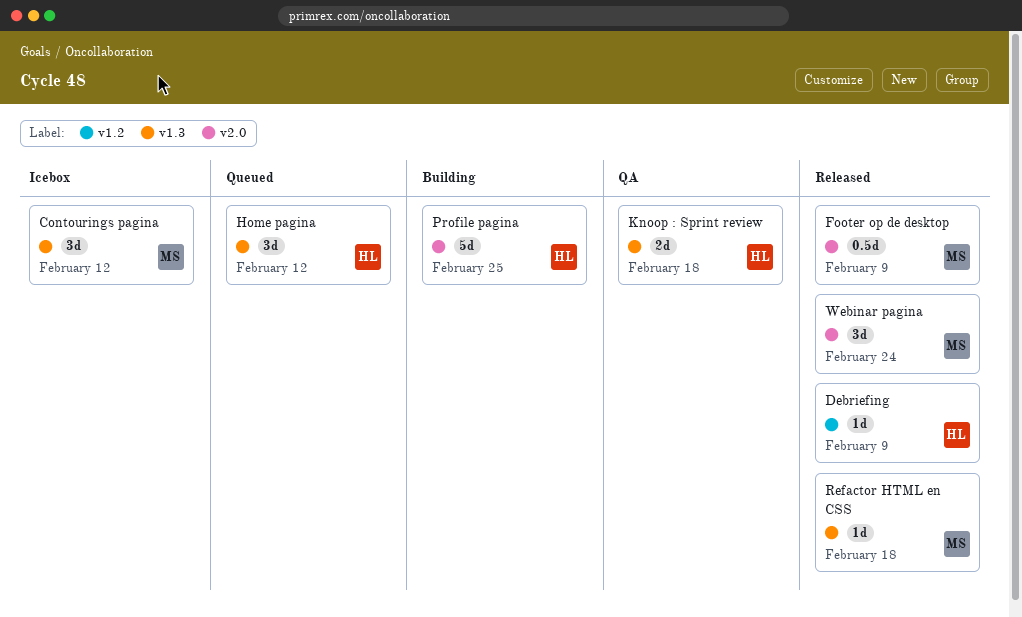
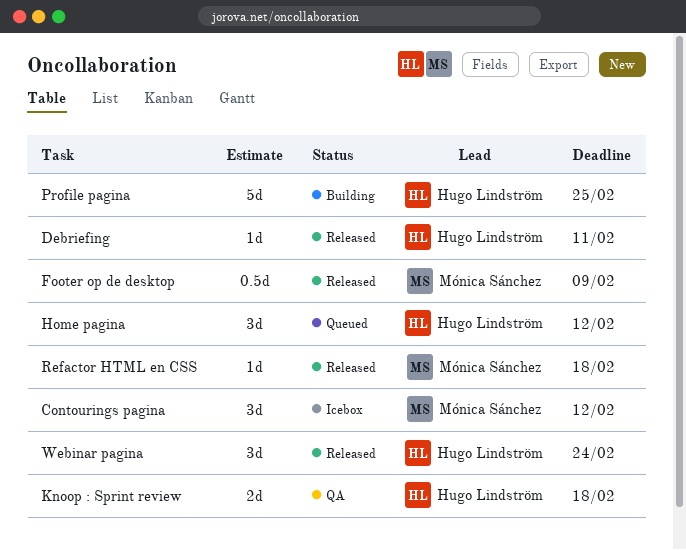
Debriefing, due: Feb 9 -> Feb 11
Webinar pagina, owner: Mónica Sánchez -> Hugo Lindström

